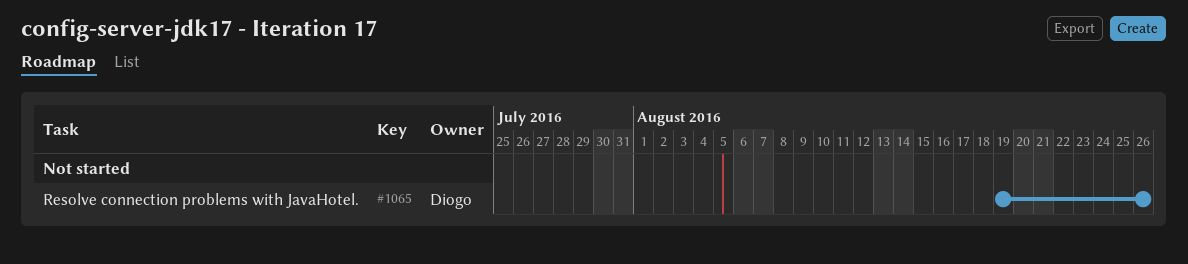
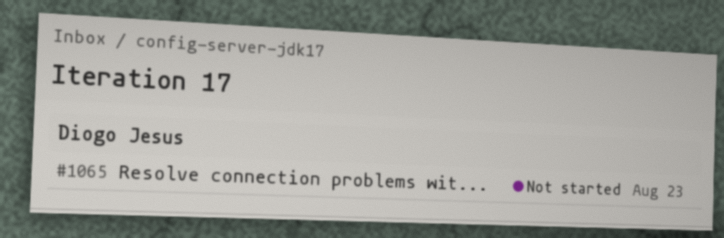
#1065, due: Aug 26 -> Aug 23

